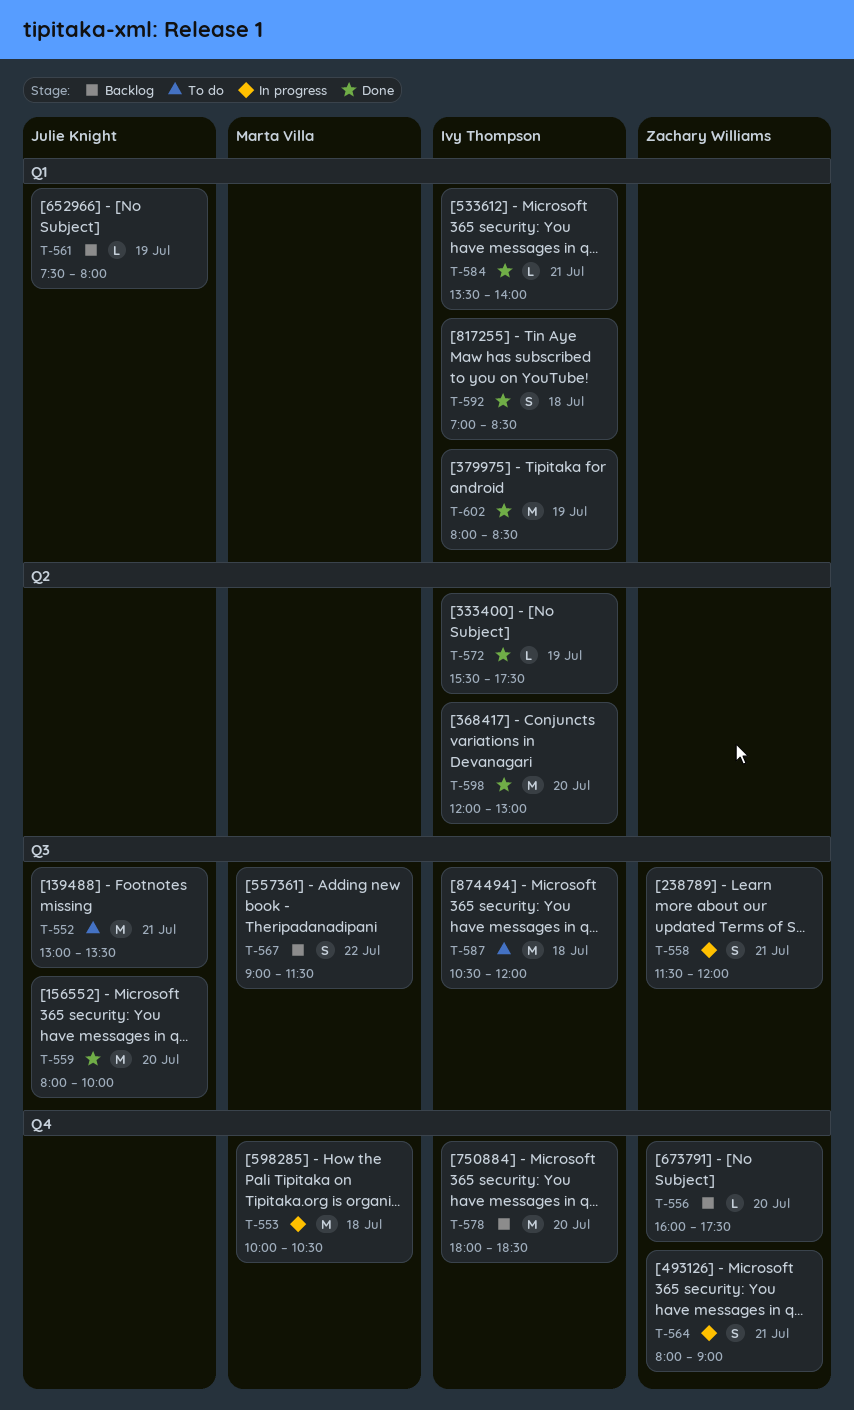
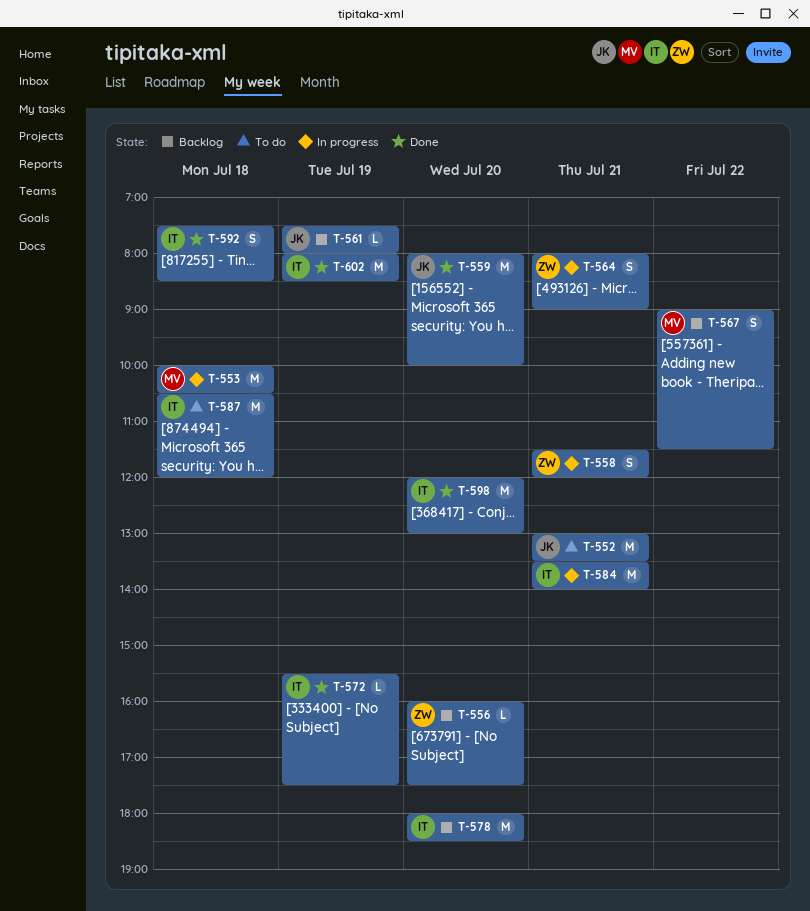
T-584, status: Done -> In progress
T-584, estimate: L -> M
T-592, begins: 07:00 -> 07:30

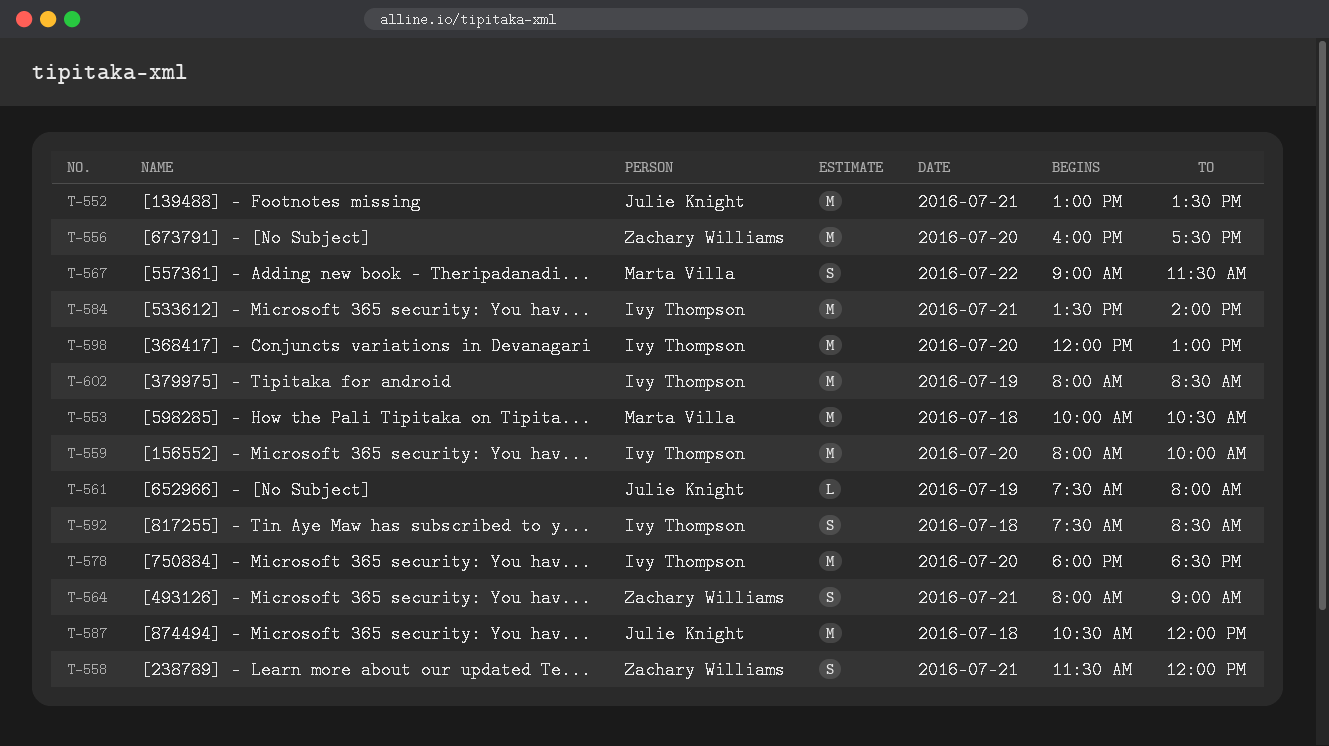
T-556, estimate: L -> M
T-559, owner: Julie Knight -> Ivy Thompson
T-572: present -> none
T-587, owner: Ivy Thompson -> Julie Knight

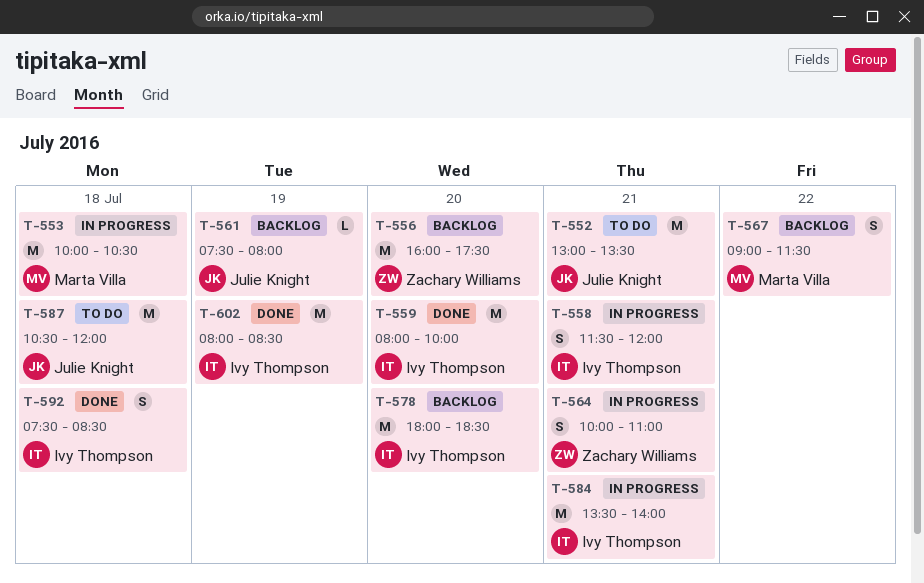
T-558, owner: Zachary Williams -> Ivy Thompson
T-564, begins: 08:00 -> 10:00
T-564, ends: 09:00 -> 11:00
T-598: present -> none

